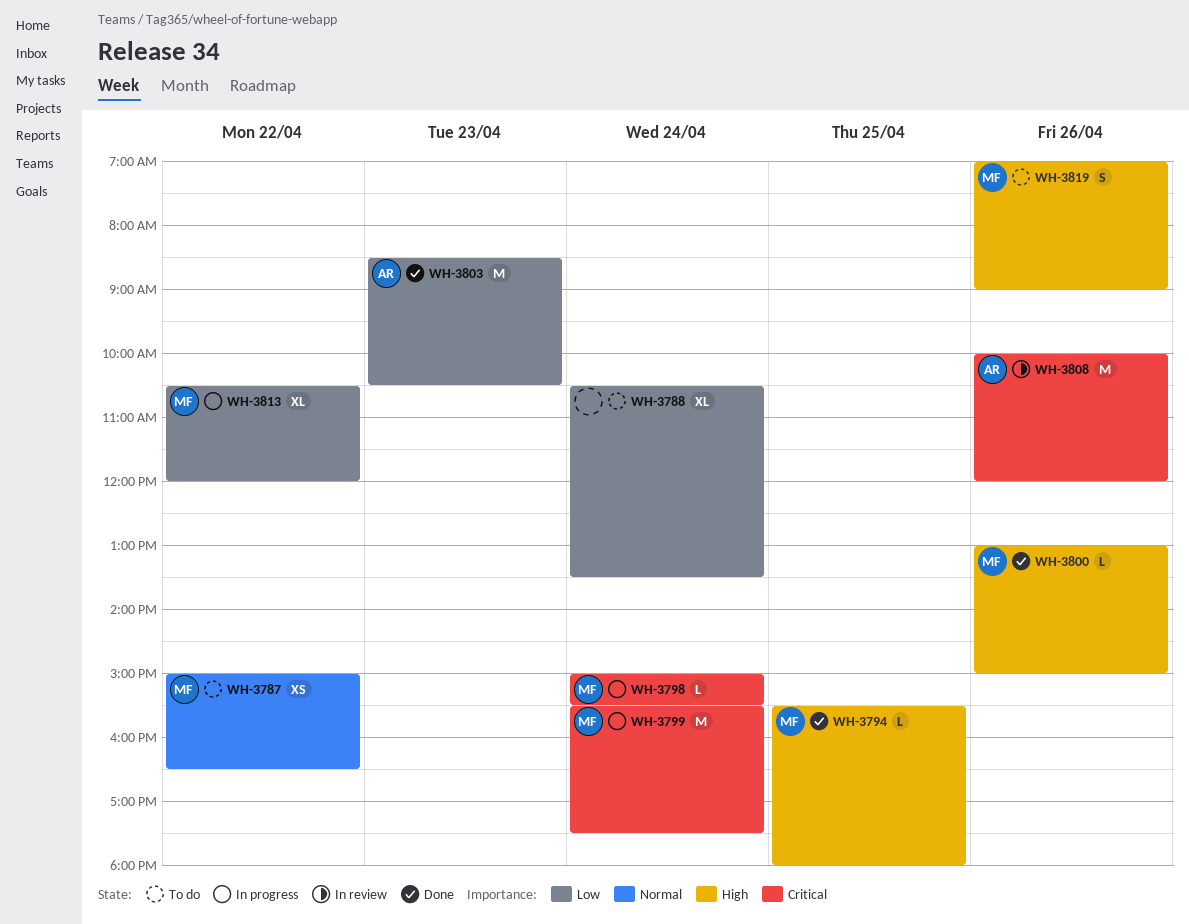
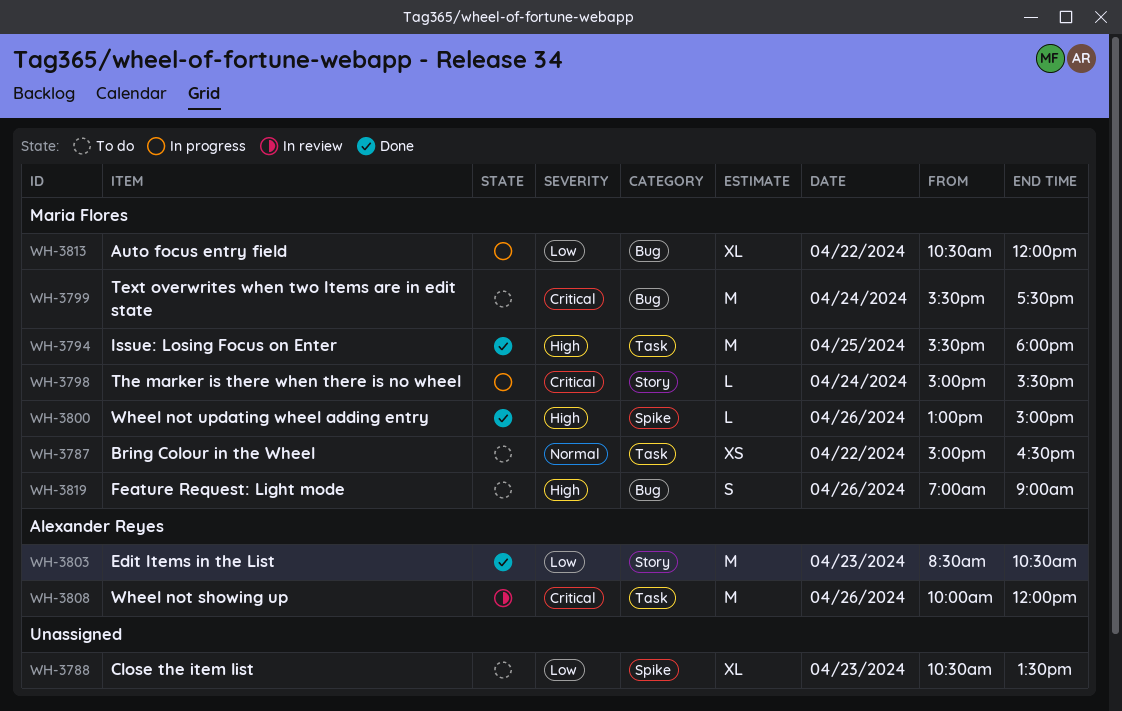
WH-3788, day: Apr 24 -> Apr 23
WH-3794, estimate: L -> M
WH-3799, status: In progress -> To do

